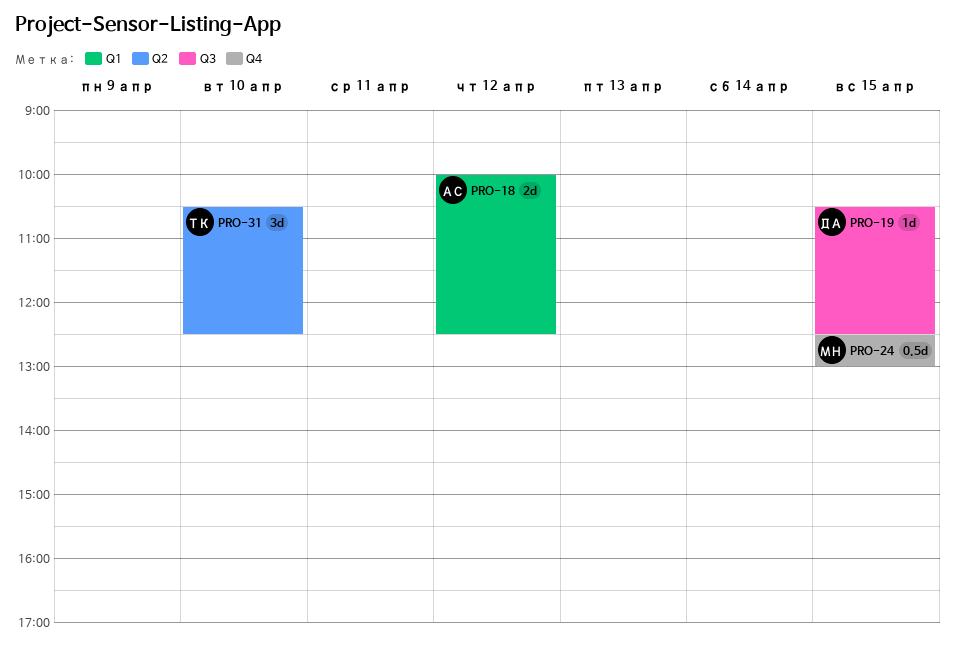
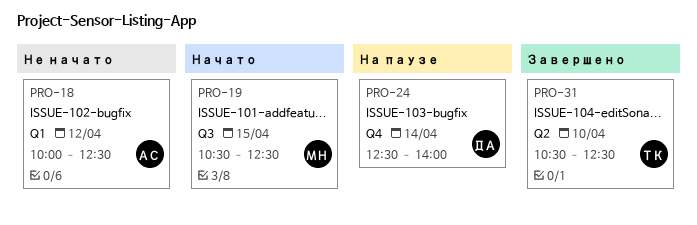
PRO-19, owner: ДА -> МН
PRO-24, owner: МН -> ДА
PRO-24, day: Apr 15 -> Apr 14
PRO-24, ends: 13:00 -> 14:00

